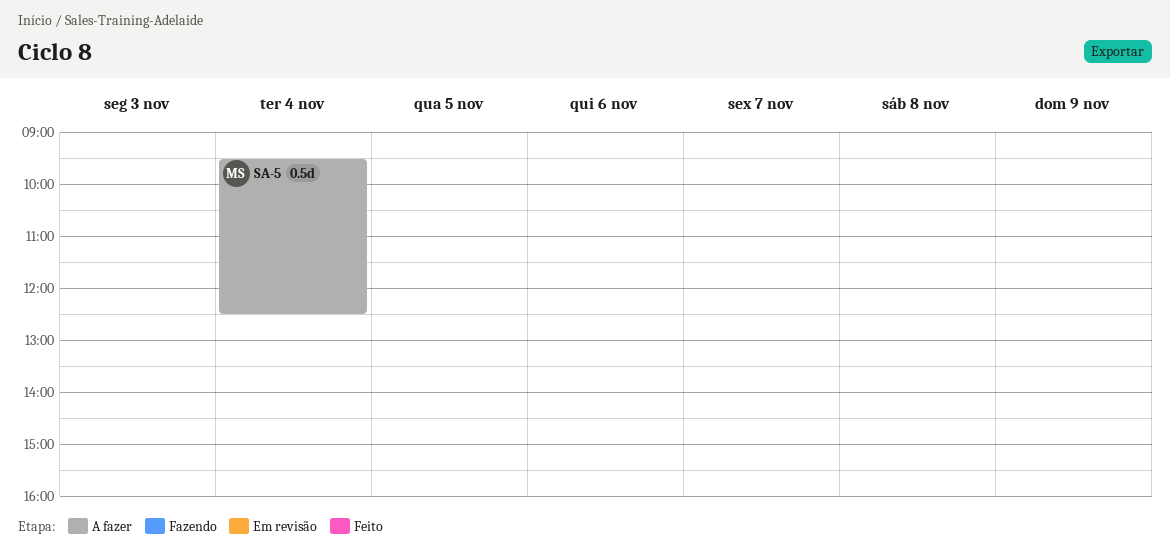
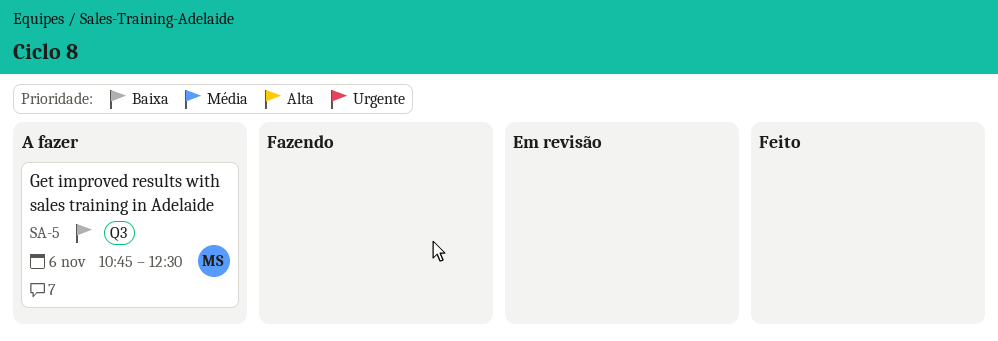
SA-5, day: Nov 4 -> Nov 6
SA-5, begins: 09:30 -> 10:45

